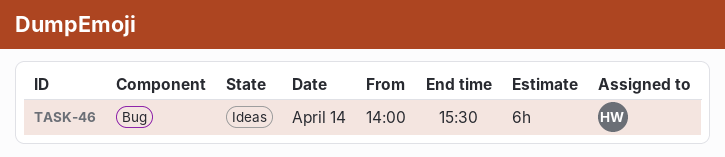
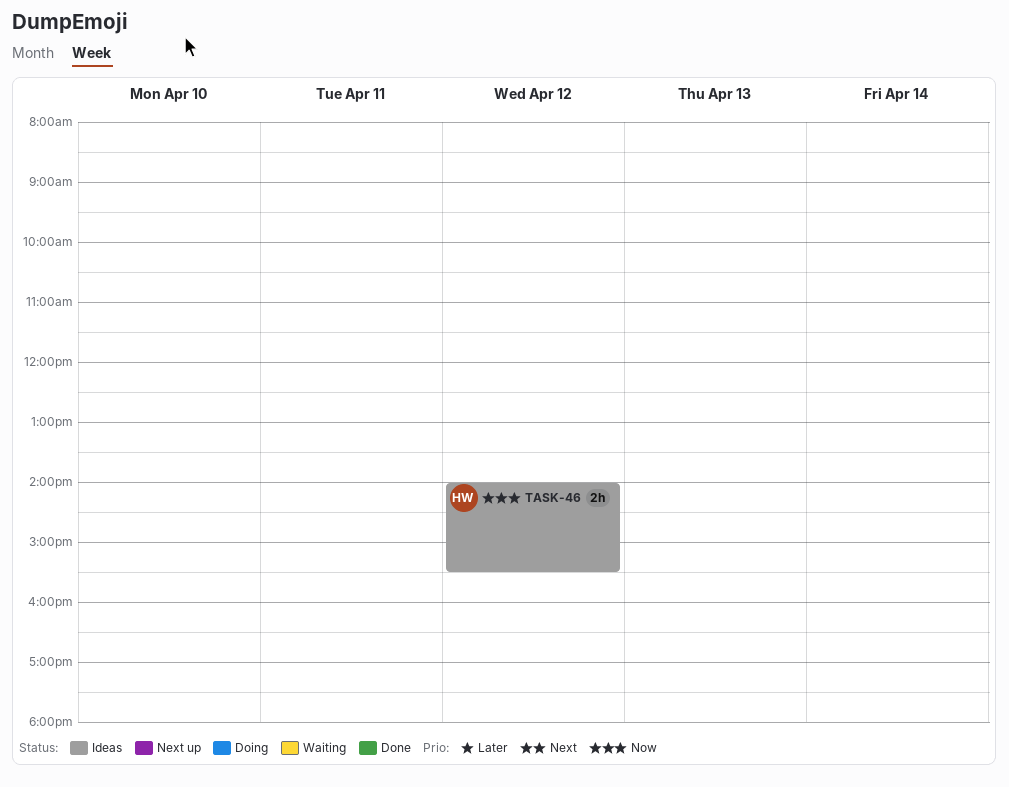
TASK-46, estimate: 6h -> 2h
TASK-46, day: Apr 14 -> Apr 12

